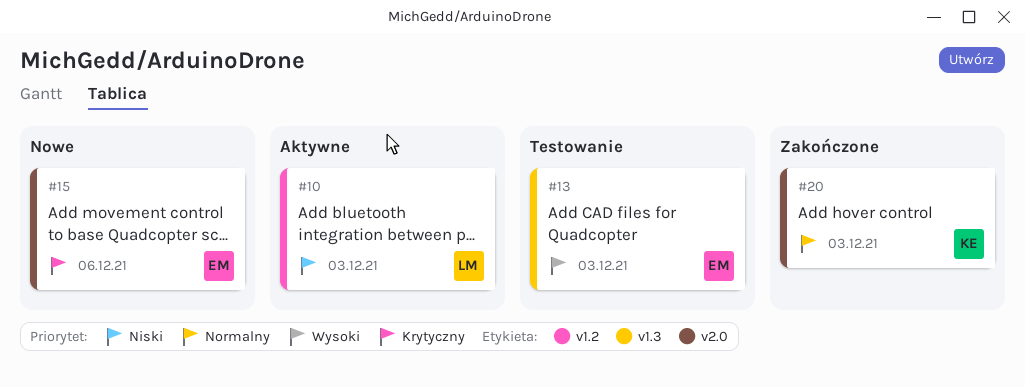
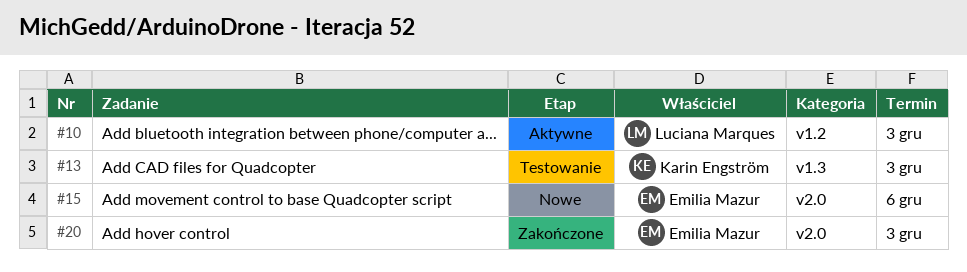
#13, owner: Emilia Mazur -> Karin Engström
#20, owner: Karin Engström -> Emilia Mazur

